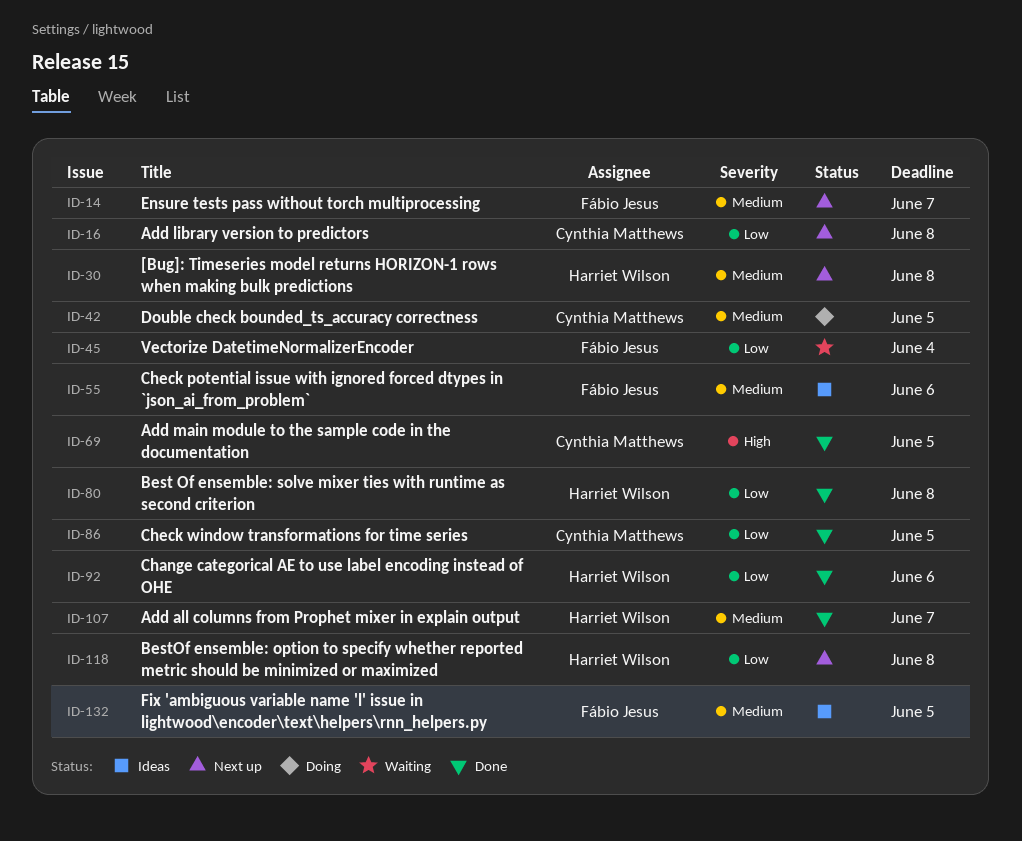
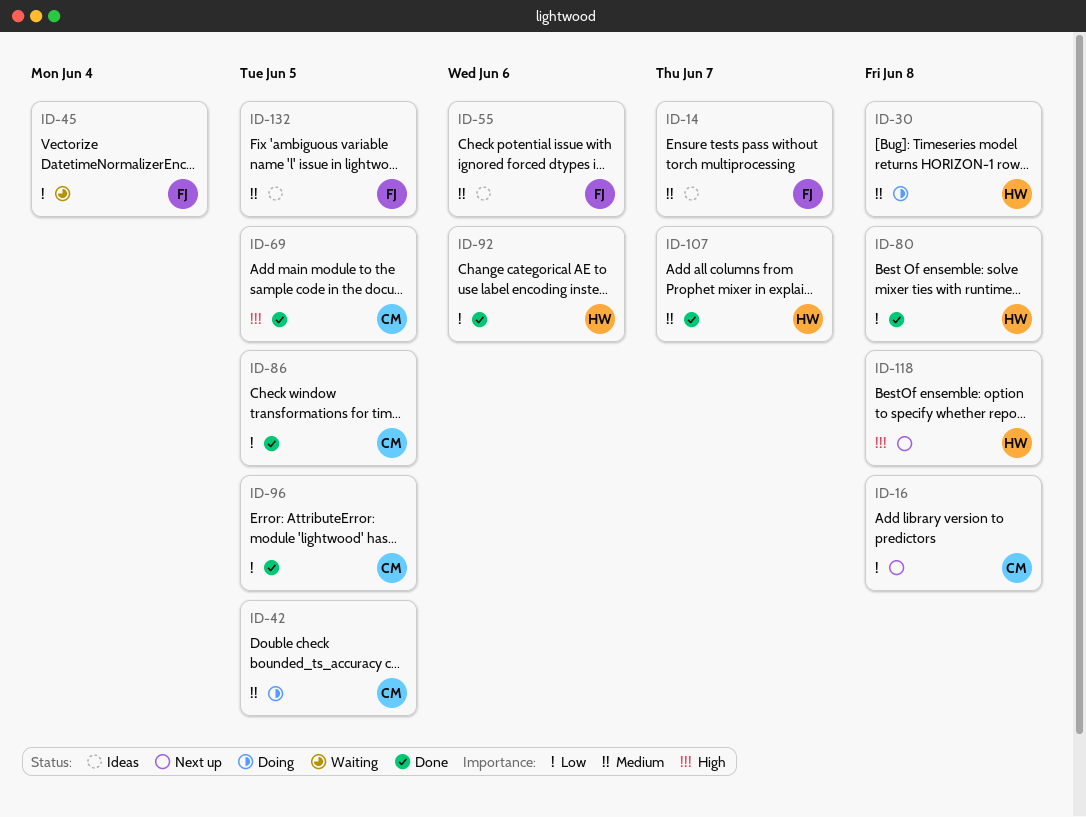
ID-14, status: Next up -> Ideas
ID-30, status: Next up -> Doing
ID-96: none -> present
ID-118, priority: Low -> High

